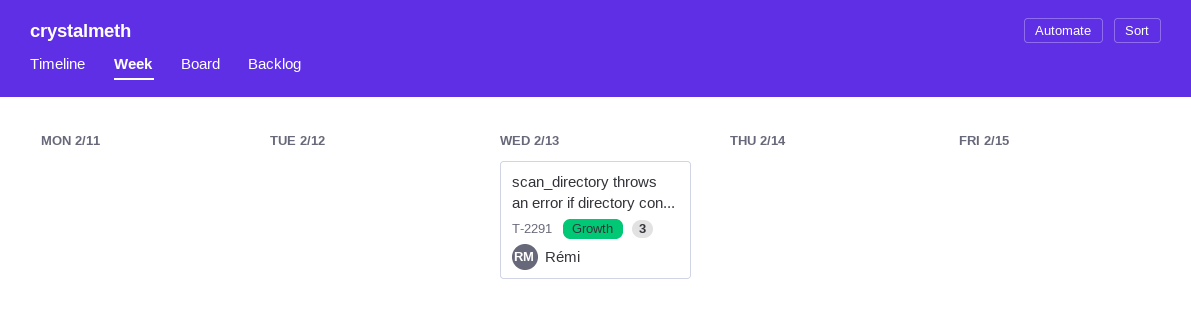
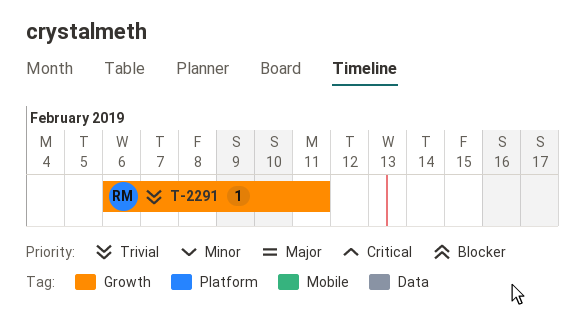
T-2291, estimate: 3 -> 1
T-2291, due: Feb 13 -> Feb 11

